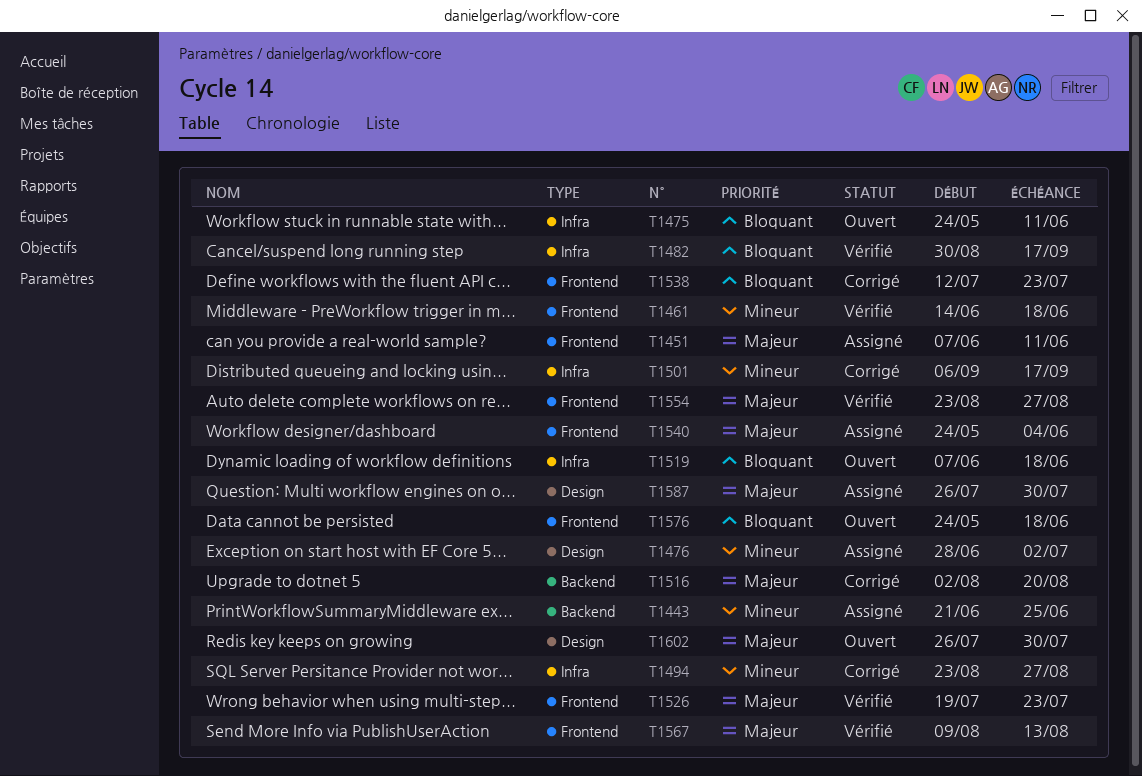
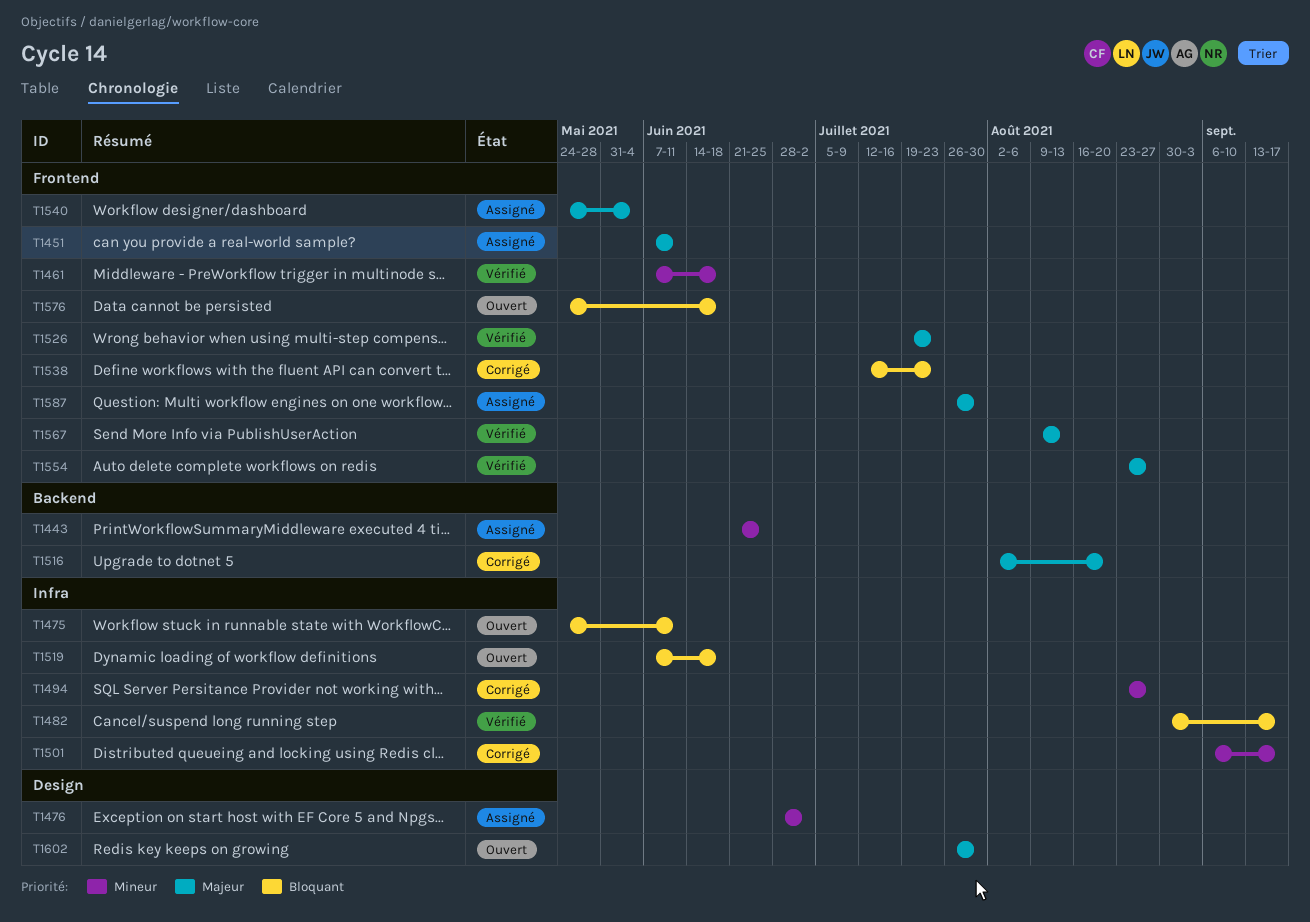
T1461, start: Jun 14 -> Jun 7
T1587, label: Design -> Frontend

